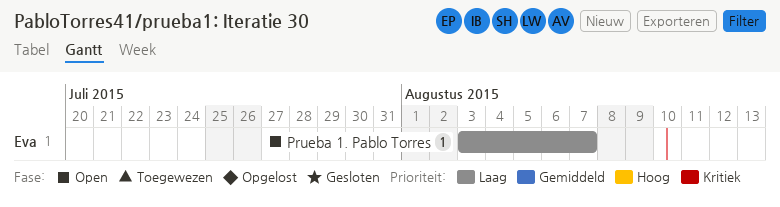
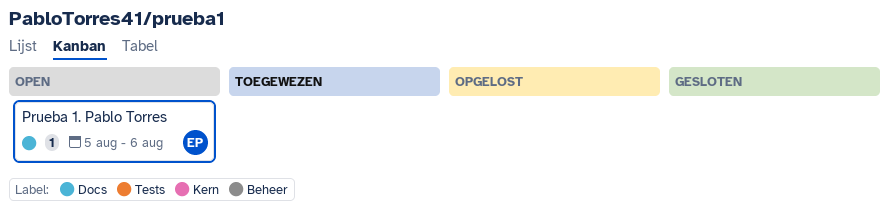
Prueba 1. Pablo Torres, start: Aug 3 -> Aug 5
Prueba 1. Pablo Torres, due: Aug 7 -> Aug 6

